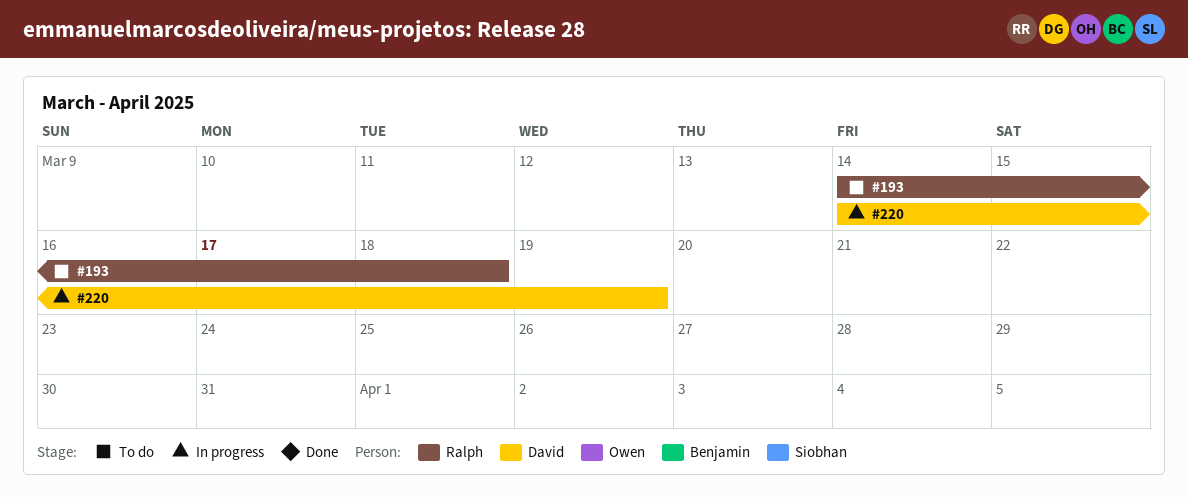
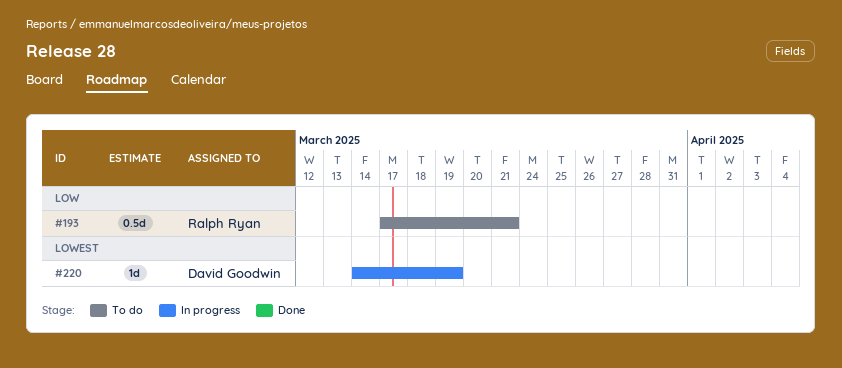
#193, start: Mar 14 -> Mar 17
#193, due: Mar 18 -> Mar 21

